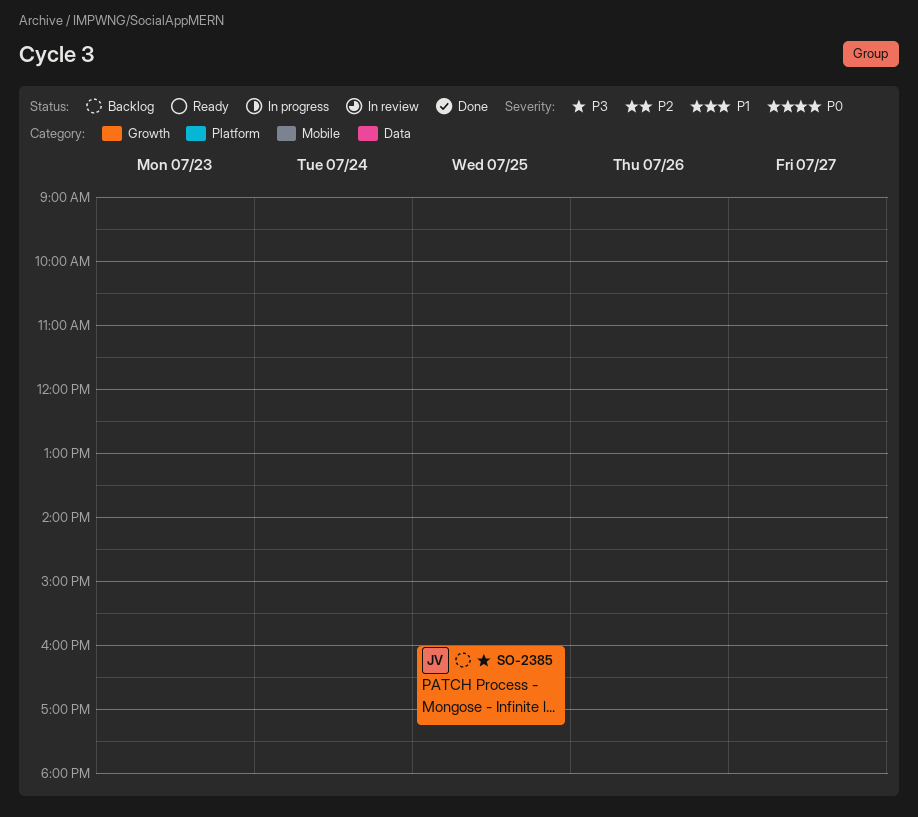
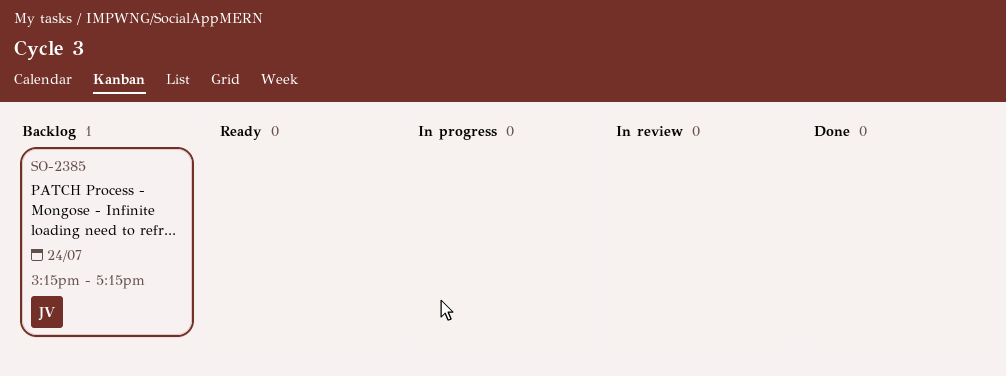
SO-2385, day: Jul 25 -> Jul 24
SO-2385, begins: 16:00 -> 15:15

